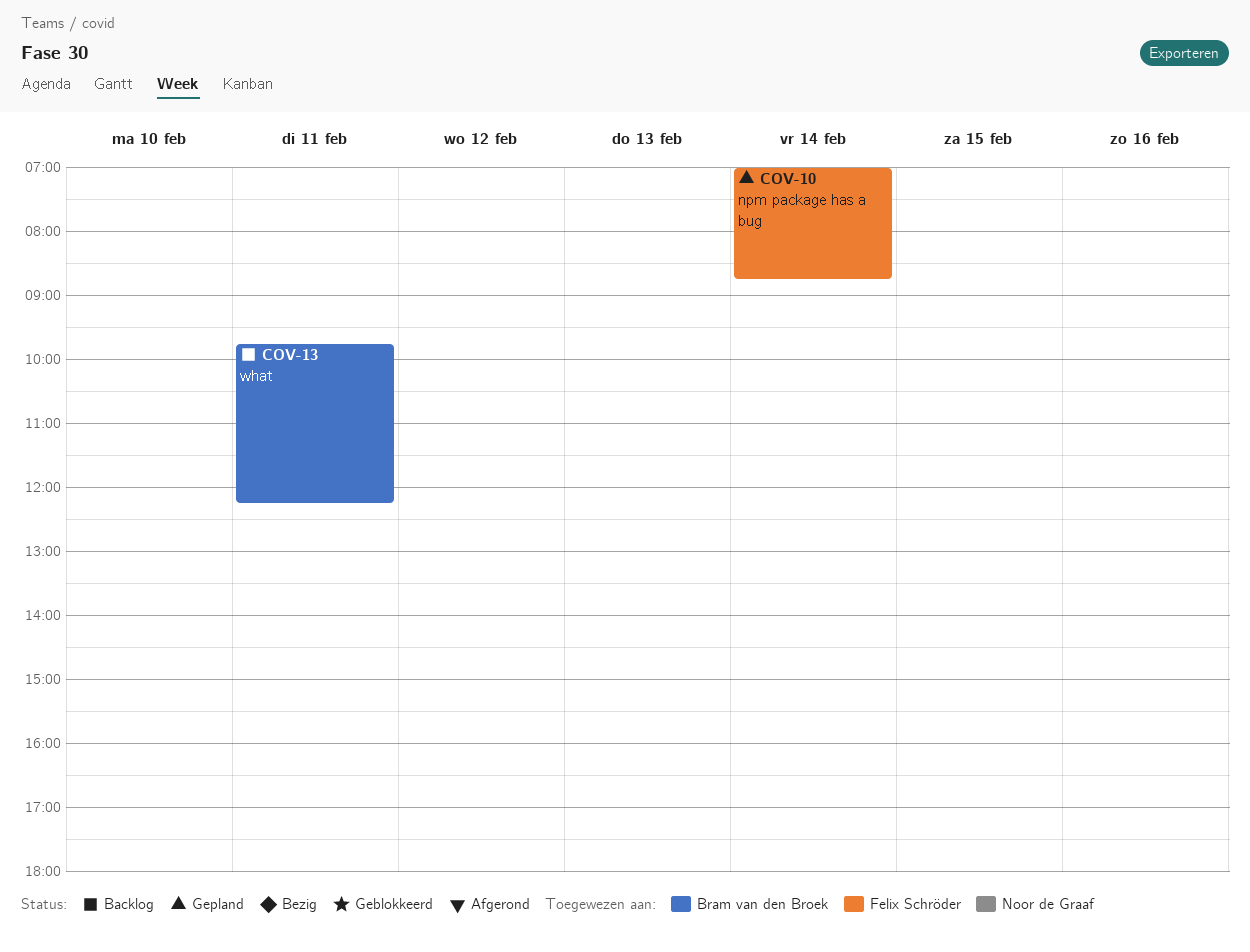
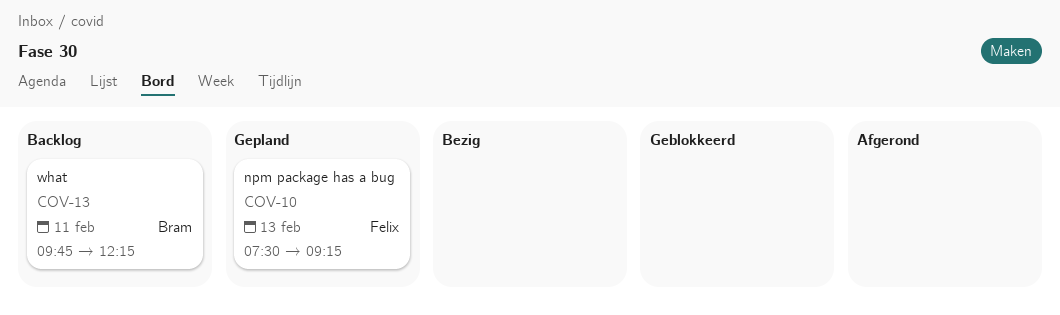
COV-10, day: Feb 14 -> Feb 13
COV-10, begins: 07:00 -> 07:30
COV-10, ends: 08:45 -> 09:15

